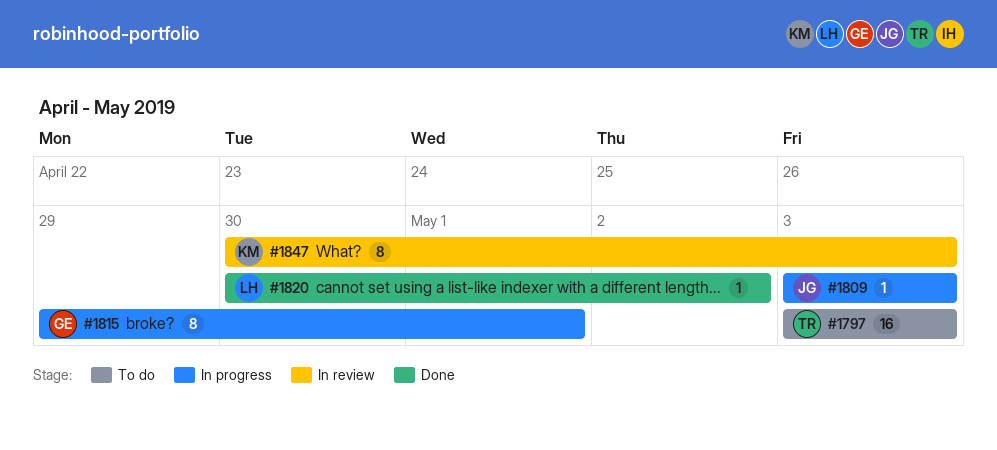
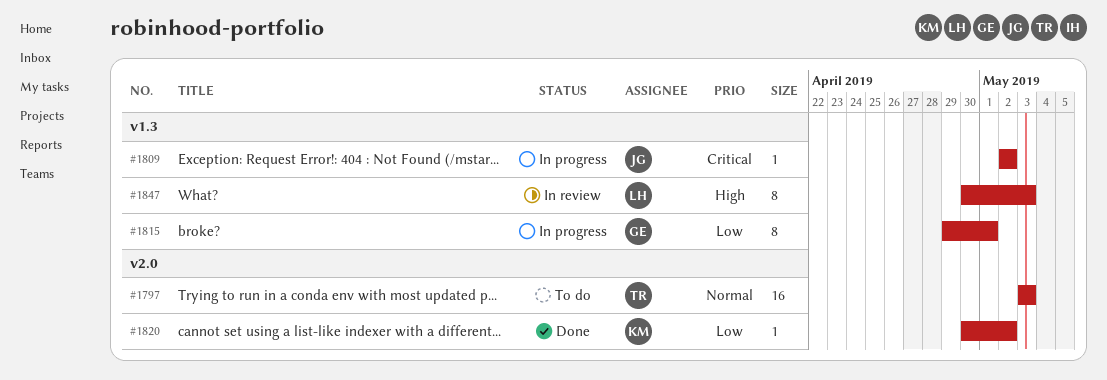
#1809, start: May 3 -> May 2
#1809, due: May 3 -> May 2
#1820, owner: LH -> KM
#1847, owner: KM -> LH

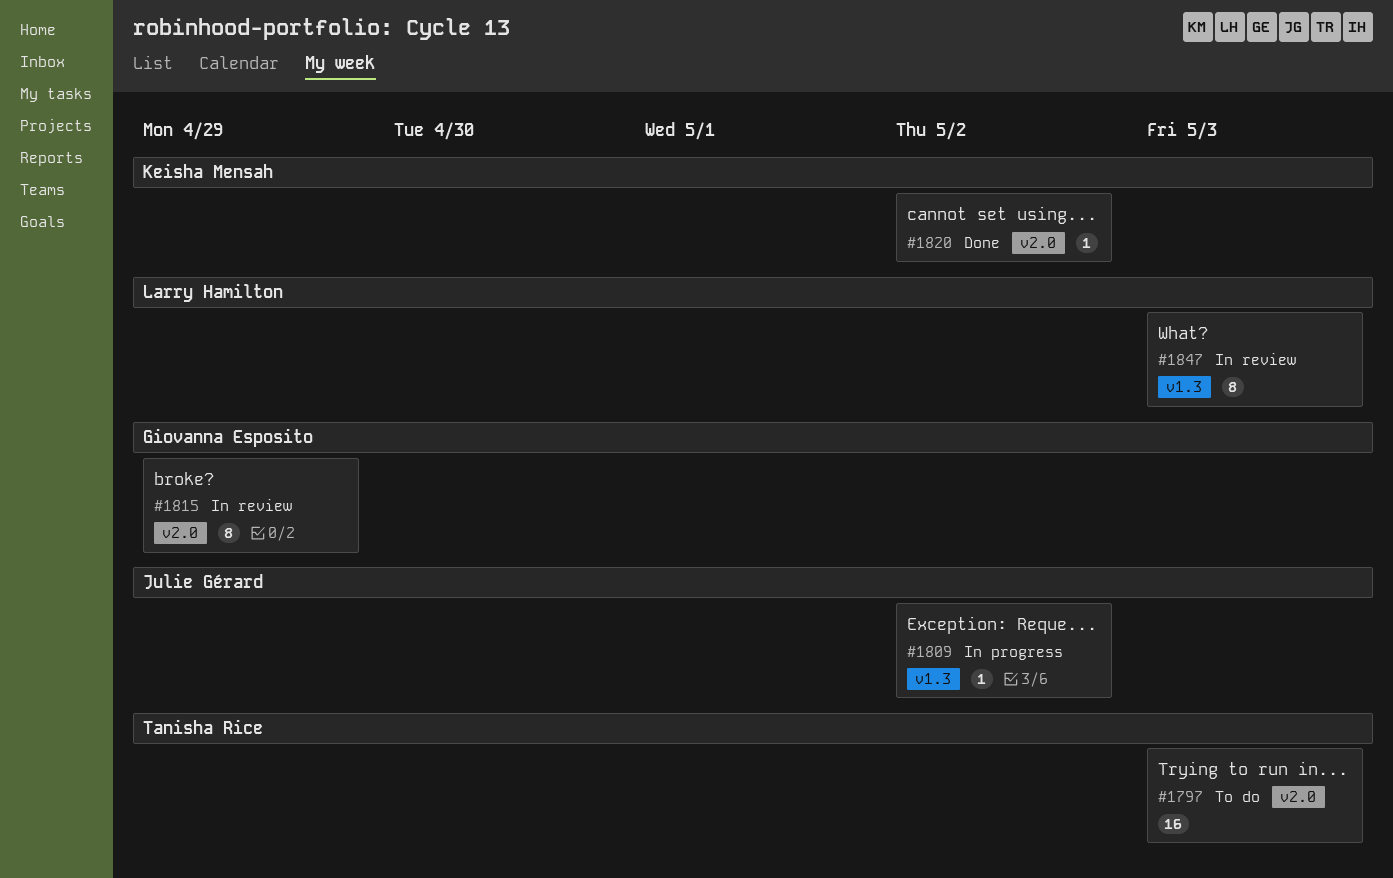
#1815, status: In progress -> In review
#1815, label: v1.3 -> v2.0
#1815, due: May 1 -> Apr 29

